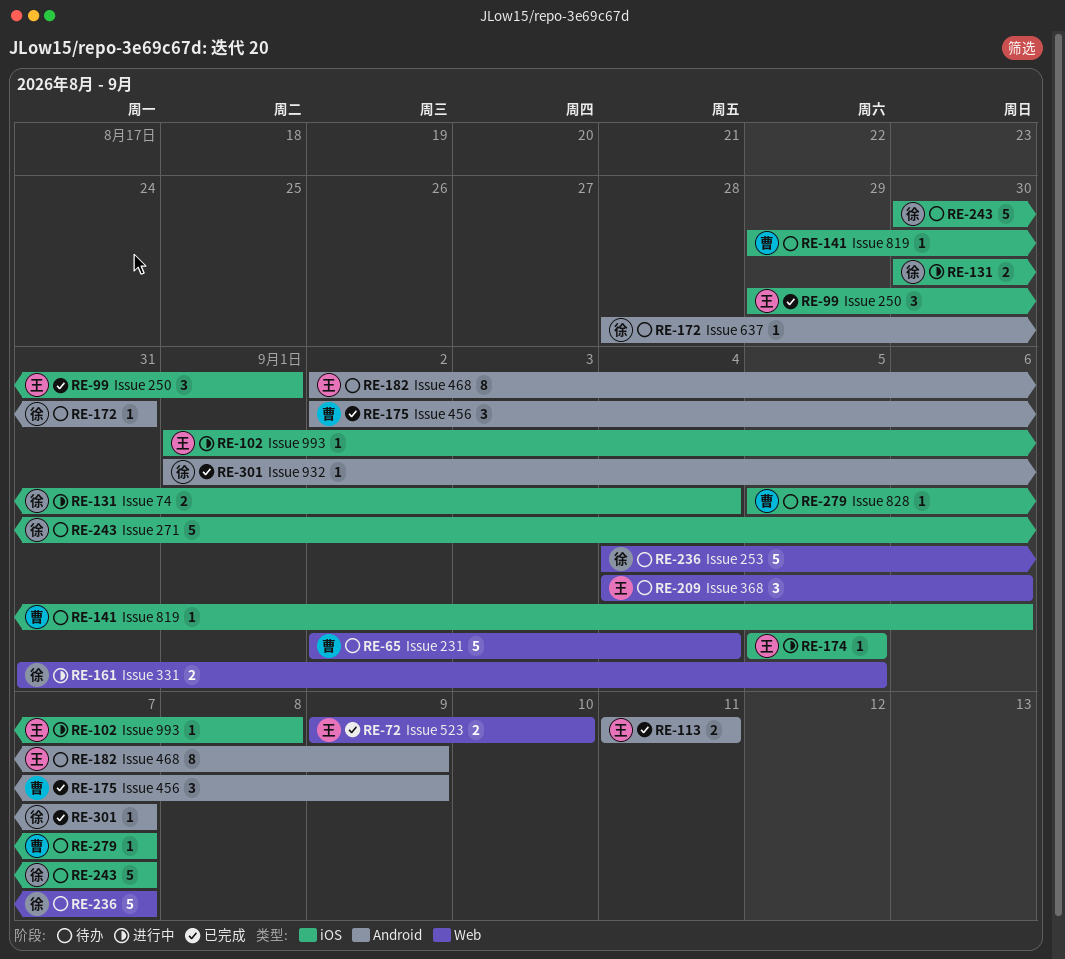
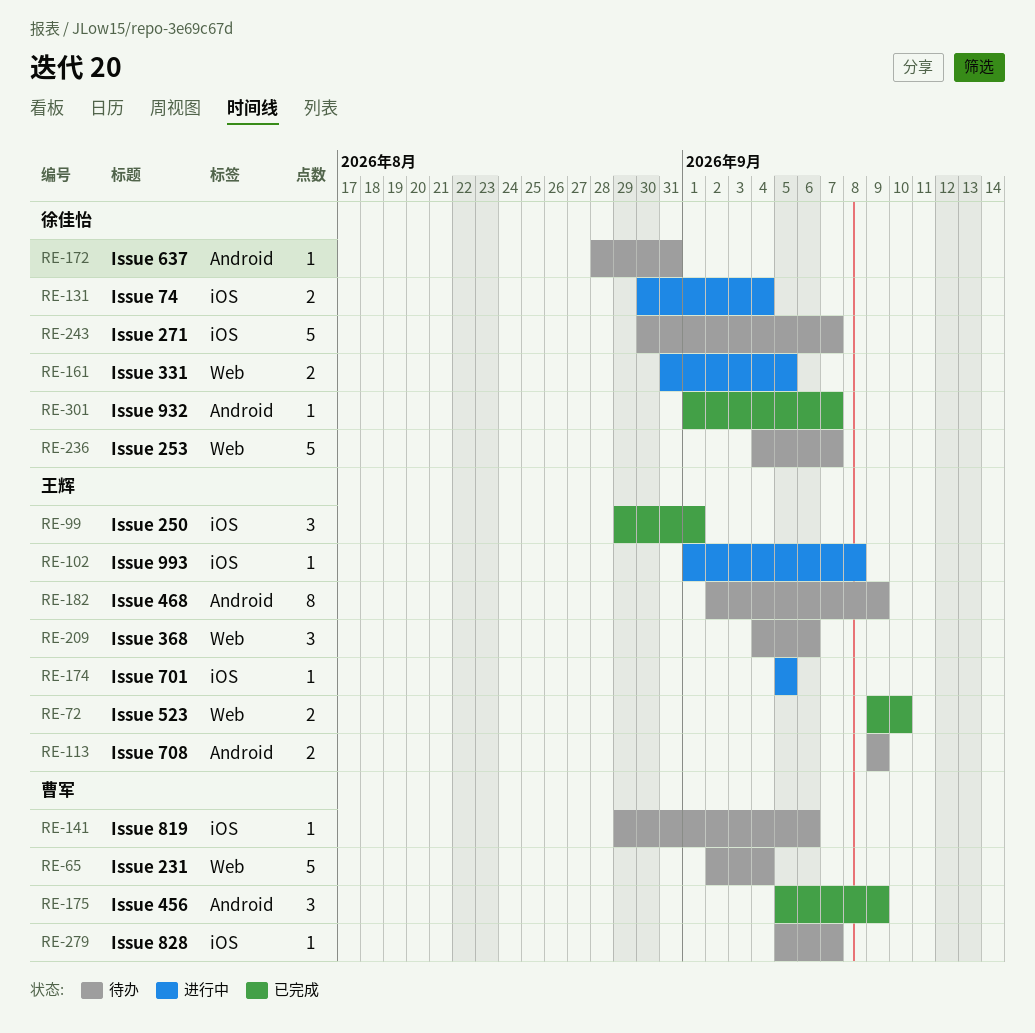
RE-113, status: 已完成 -> 待办
RE-113, start: Sep 11 -> Sep 9
RE-113, due: Sep 11 -> Sep 9
RE-175, start: Sep 2 -> Sep 5

